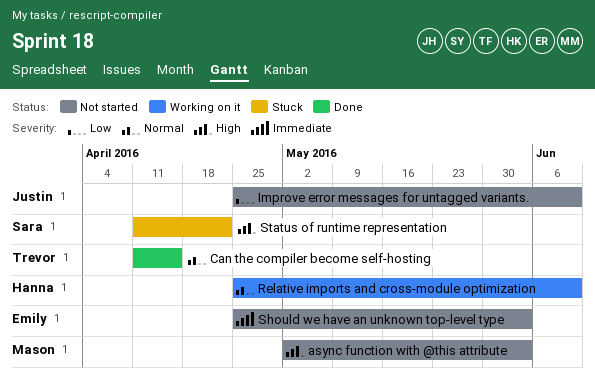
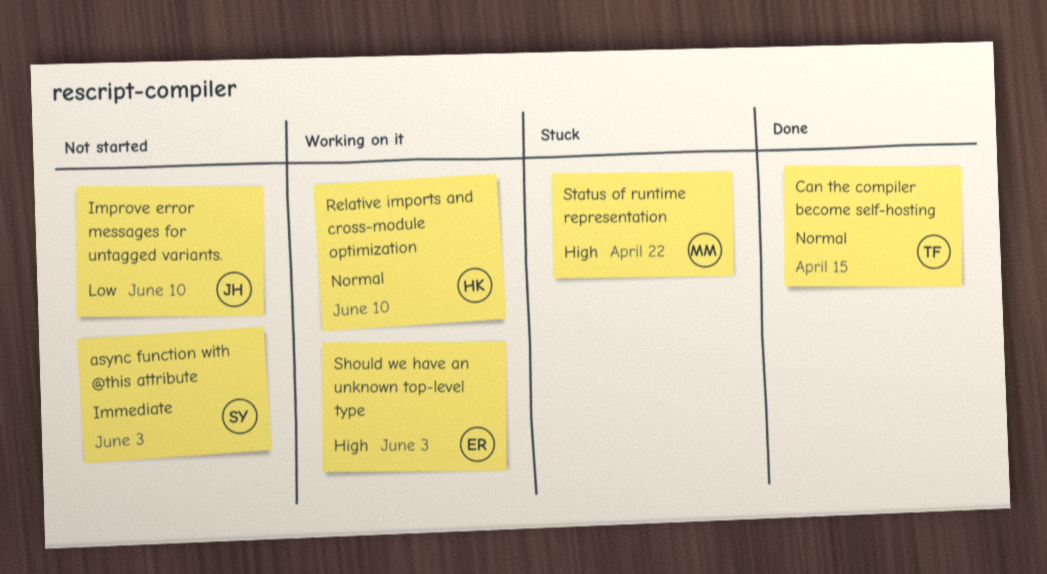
async function with @this attribute, owner: Mason -> Sara
async function with @this attribute, priority: High -> Immediate
Should we have an unknown top-level type, status: Not started -> Working on it
Should we have an unknown top-level type, priority: Immediate -> High
Status of runtime representation, owner: Sara -> Mason

